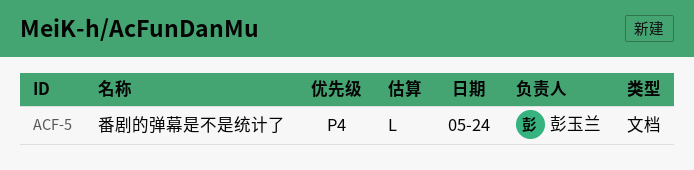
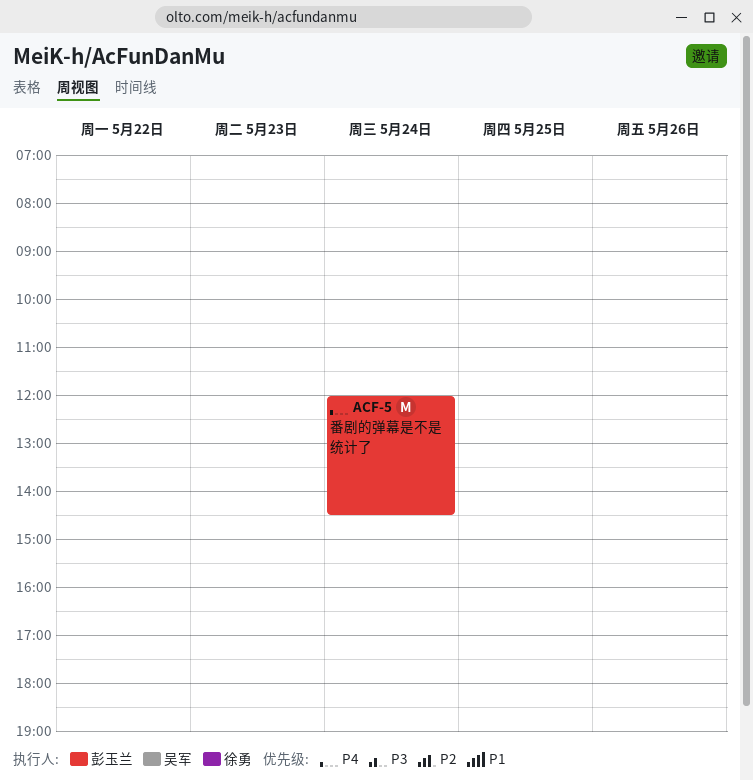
ACF-5, estimate: L -> M

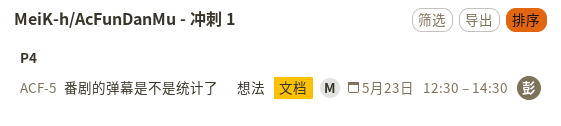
ACF-5, day: May 24 -> May 23
ACF-5, begins: 12:00 -> 12:30

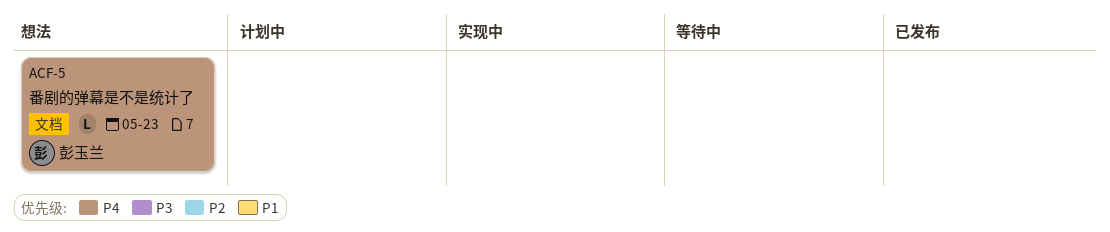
ACF-5, estimate: M -> L

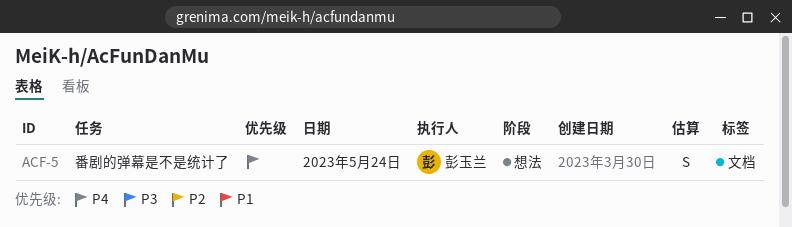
ACF-5, estimate: L -> S
ACF-5, day: May 23 -> May 24

